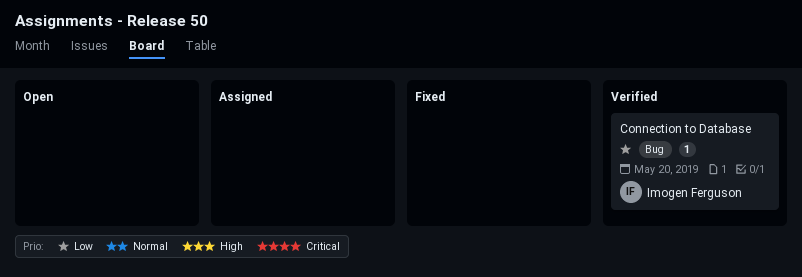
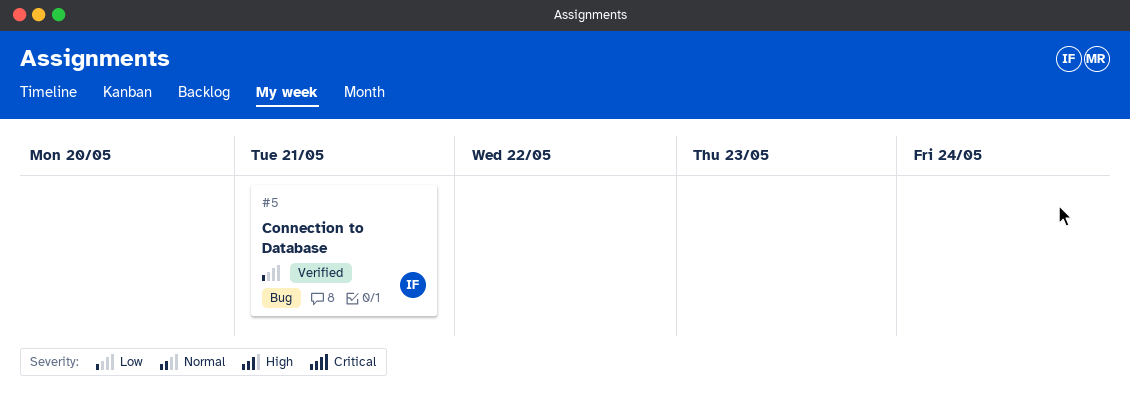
Connection to Database, due: May 20 -> May 21

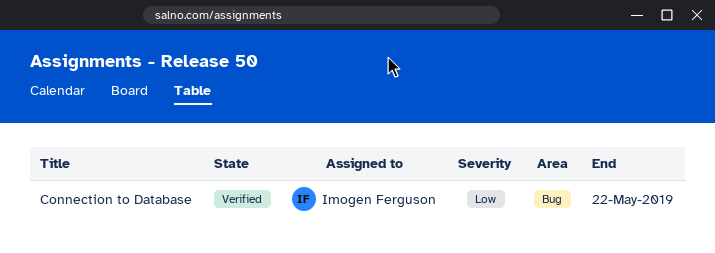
Connection to Database, due: May 21 -> May 22

